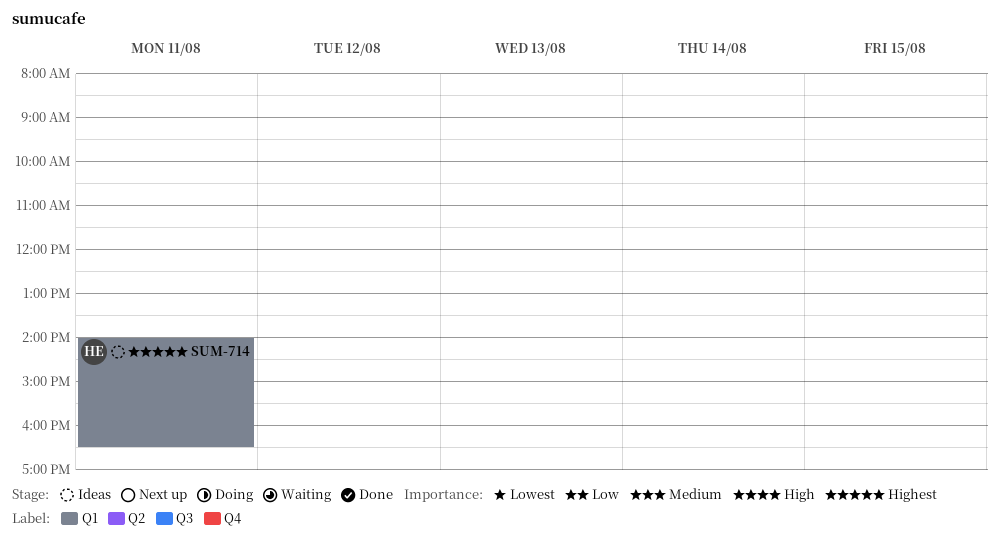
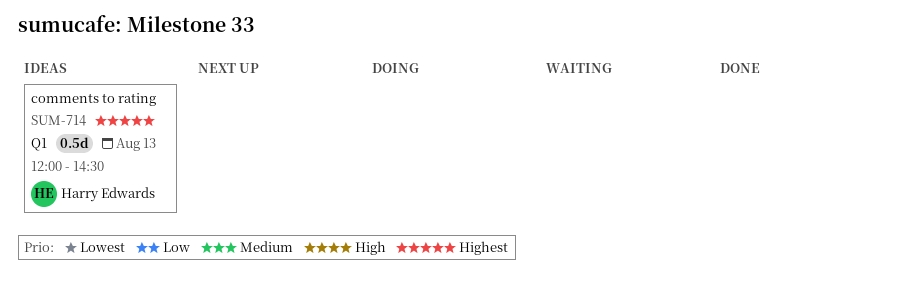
SUM-714, day: Aug 11 -> Aug 13
SUM-714, begins: 14:00 -> 12:00
SUM-714, ends: 16:30 -> 14:30

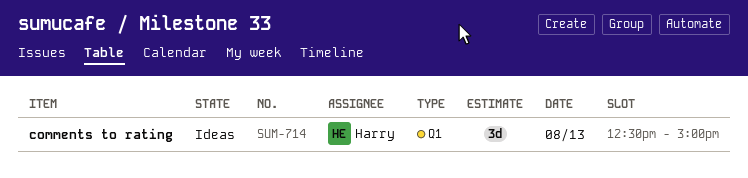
SUM-714, estimate: 0.5d -> 3d
SUM-714, begins: 12:00 -> 12:30
SUM-714, ends: 14:30 -> 15:00

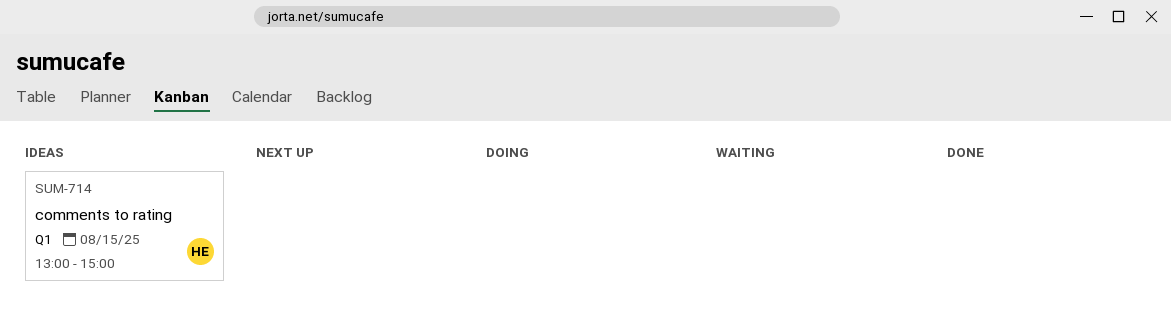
SUM-714, day: Aug 13 -> Aug 15
SUM-714, begins: 12:30 -> 13:00

